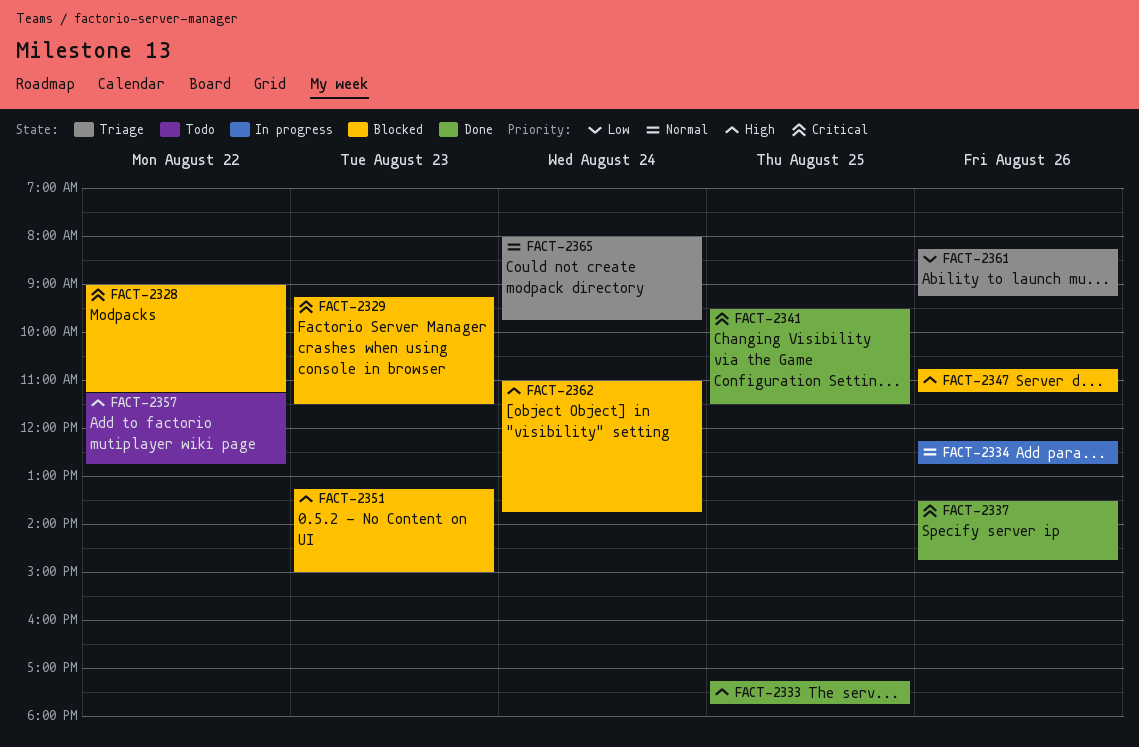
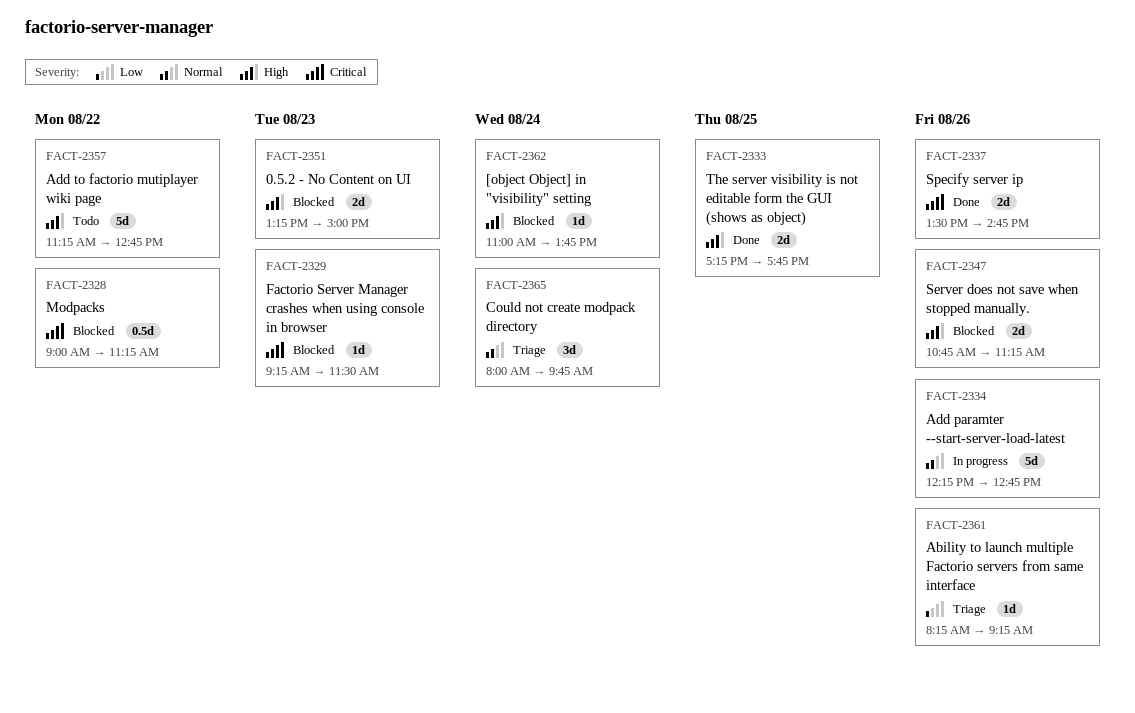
FACT-2341: present -> none

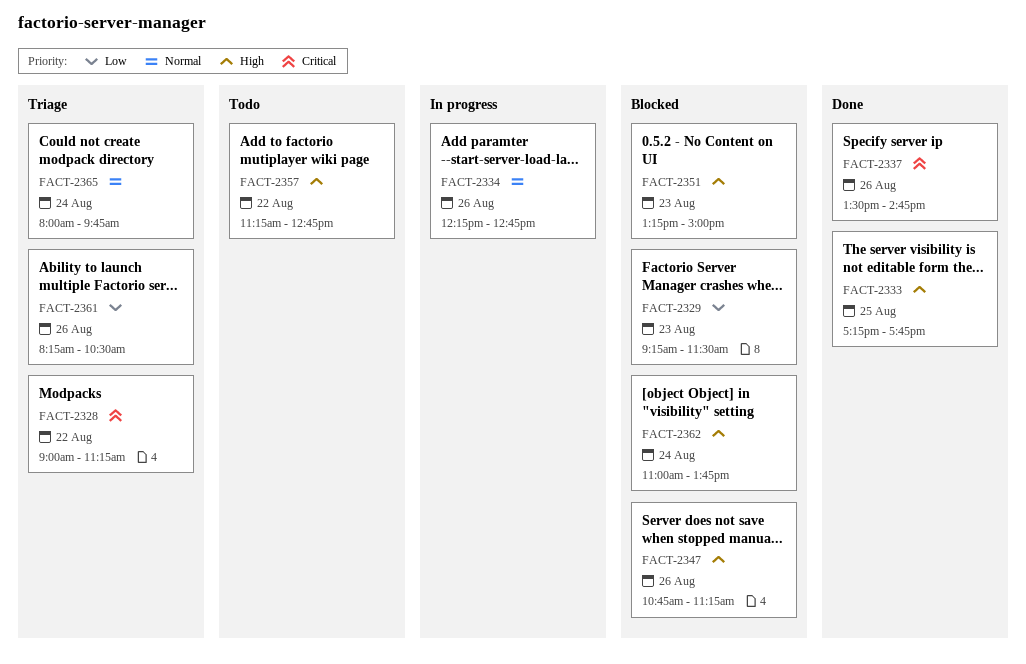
FACT-2328, status: Blocked -> Triage
FACT-2329, priority: Critical -> Low
FACT-2361, ends: 09:15 -> 10:30

